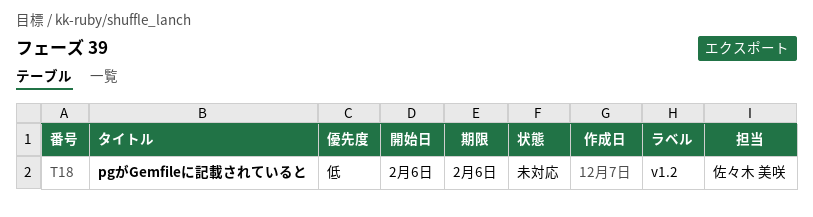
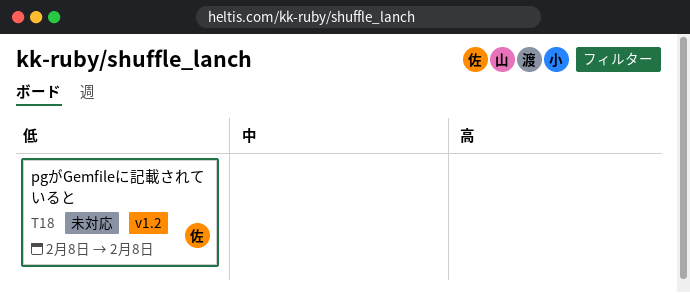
T18, start: Feb 6 -> Feb 8
T18, due: Feb 6 -> Feb 8

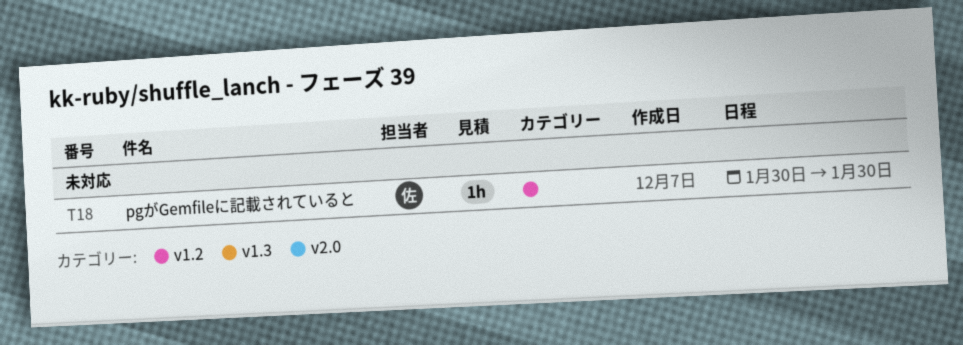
T18, start: Feb 8 -> Jan 30
T18, due: Feb 8 -> Jan 30

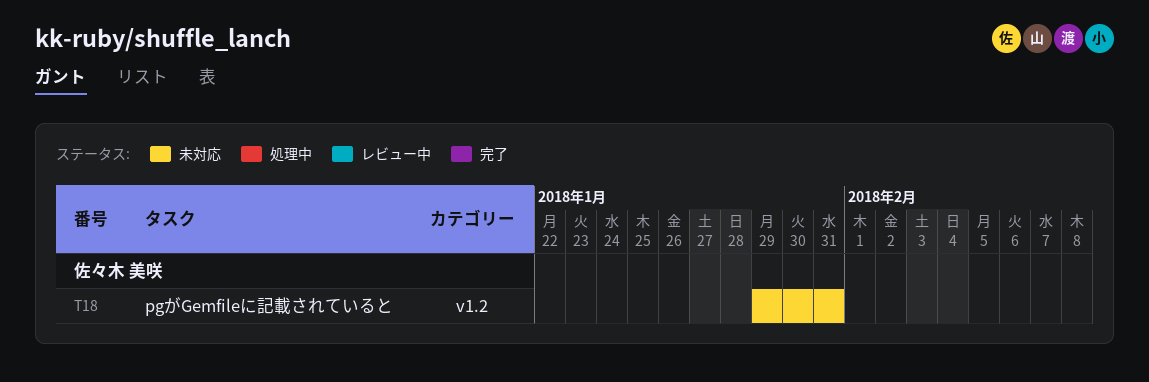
T18, start: Jan 30 -> Jan 29
T18, due: Jan 30 -> Jan 31

